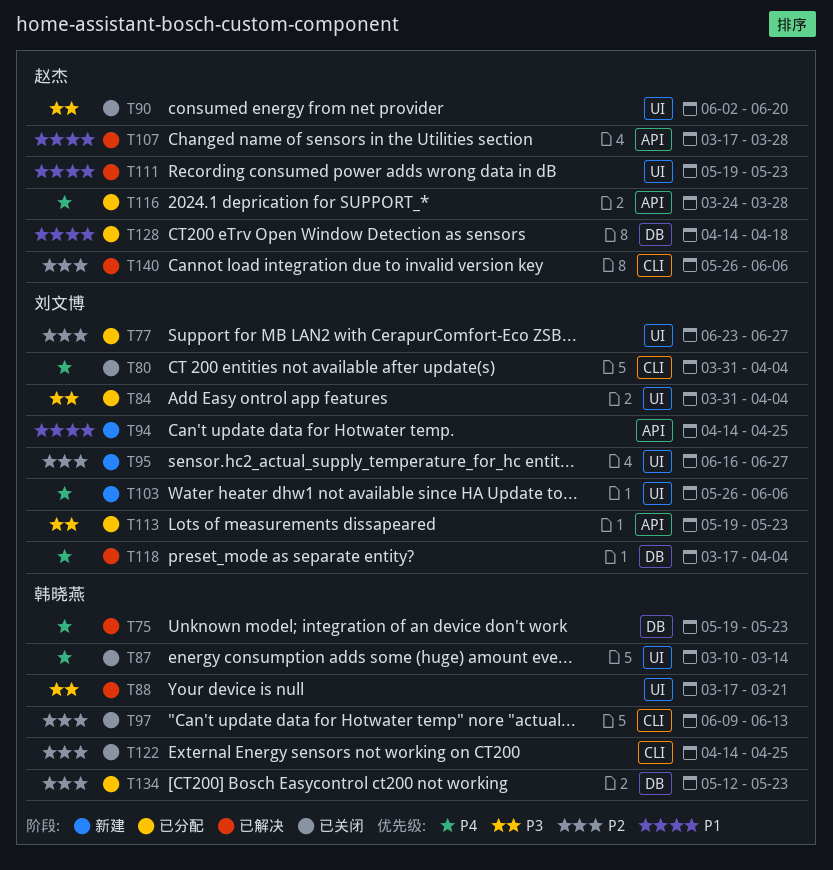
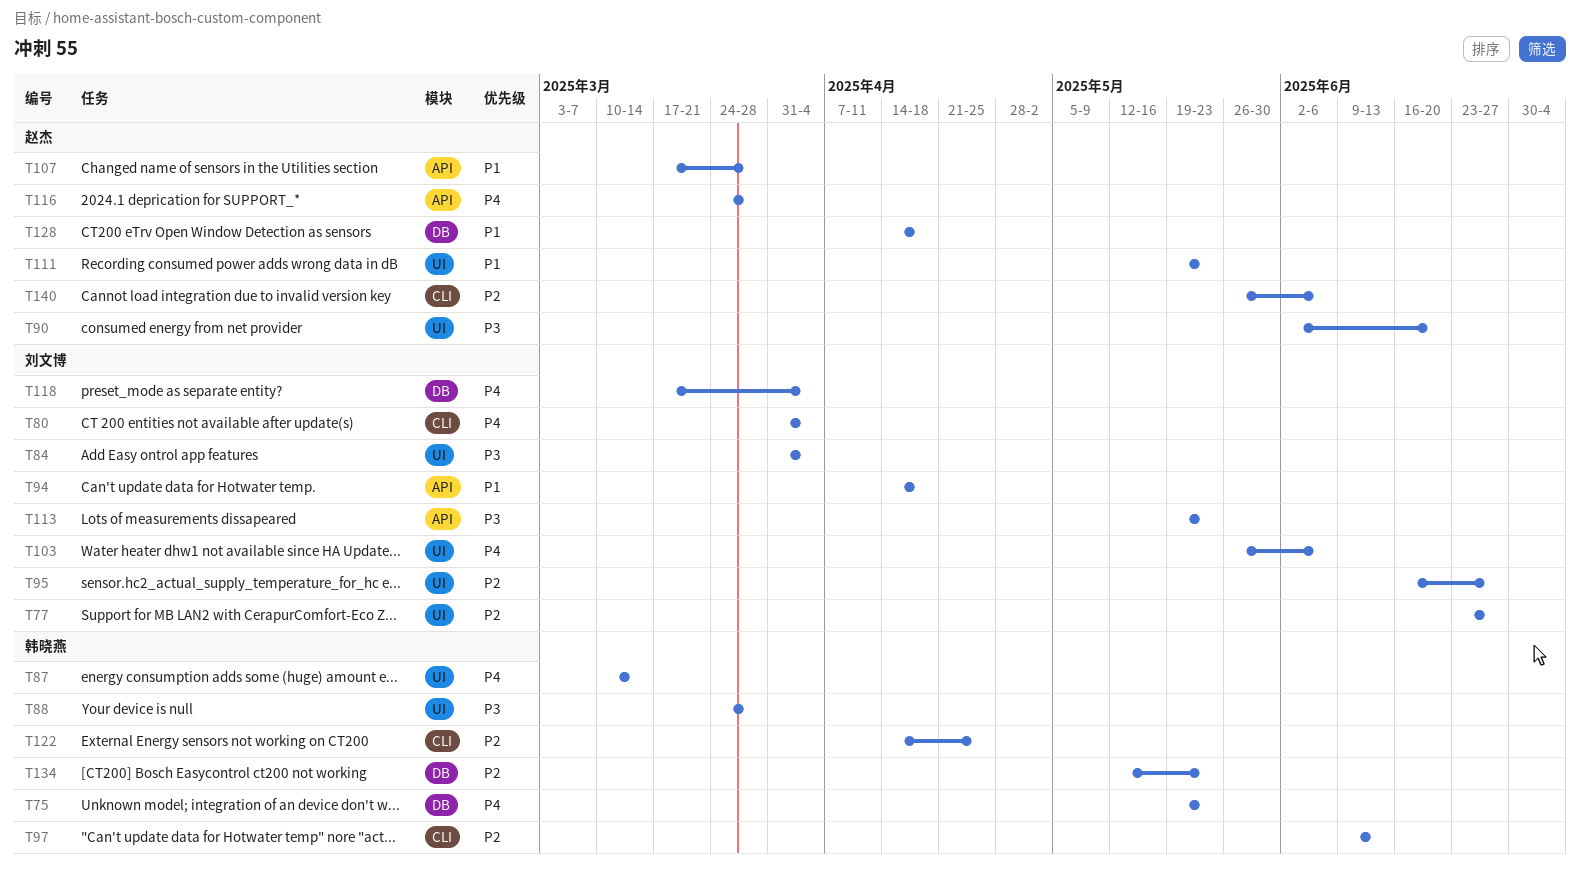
T88, start: Mar 17 -> Mar 24
T88, due: Mar 21 -> Mar 28
T94, due: Apr 25 -> Apr 18

